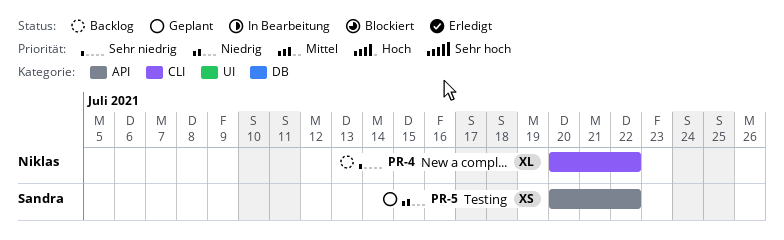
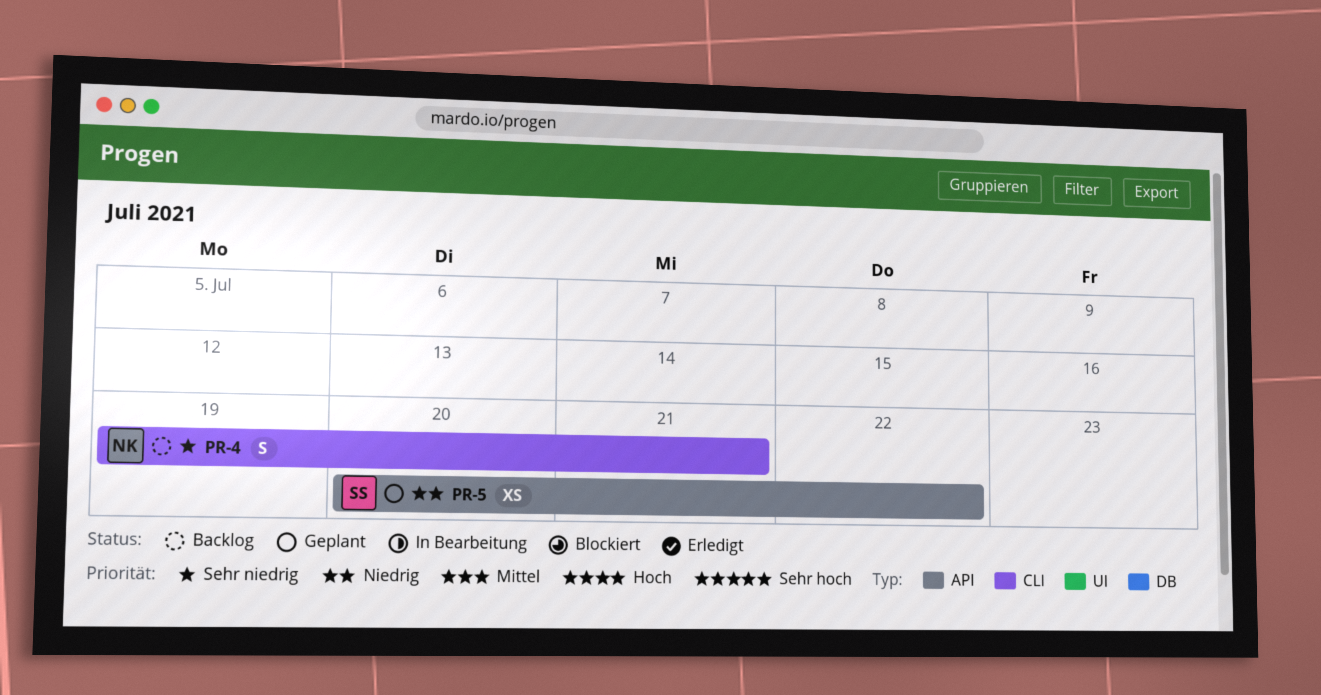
PR-4, estimate: XL -> S
PR-4, start: Jul 20 -> Jul 19
PR-4, due: Jul 22 -> Jul 21

